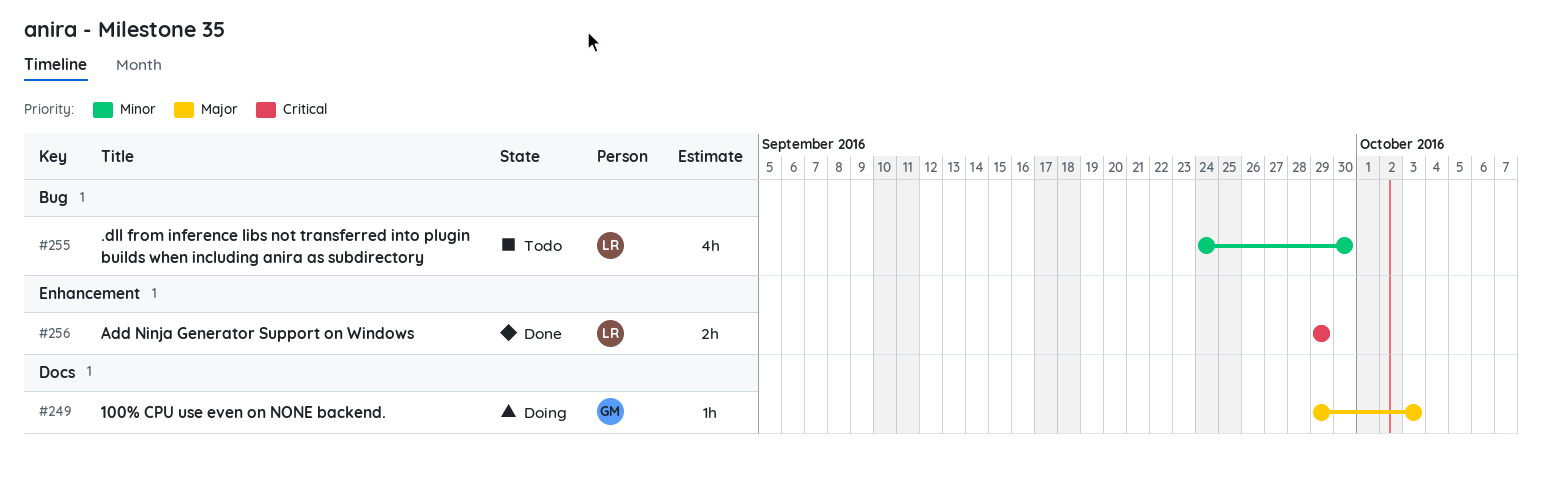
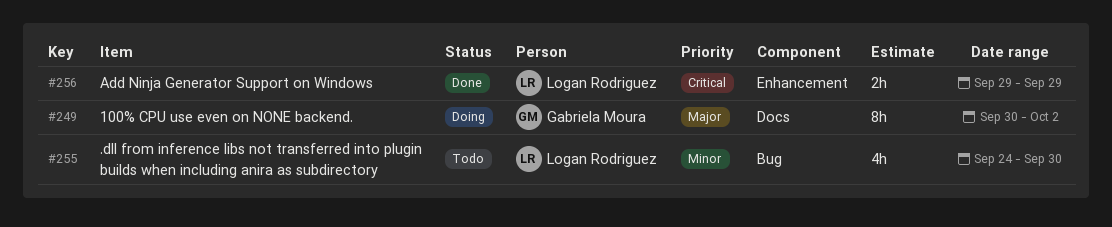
#249, estimate: 1h -> 8h
#249, start: Sep 29 -> Sep 30
#249, due: Oct 3 -> Oct 2

